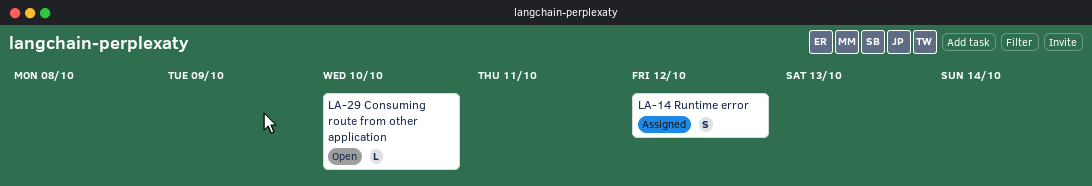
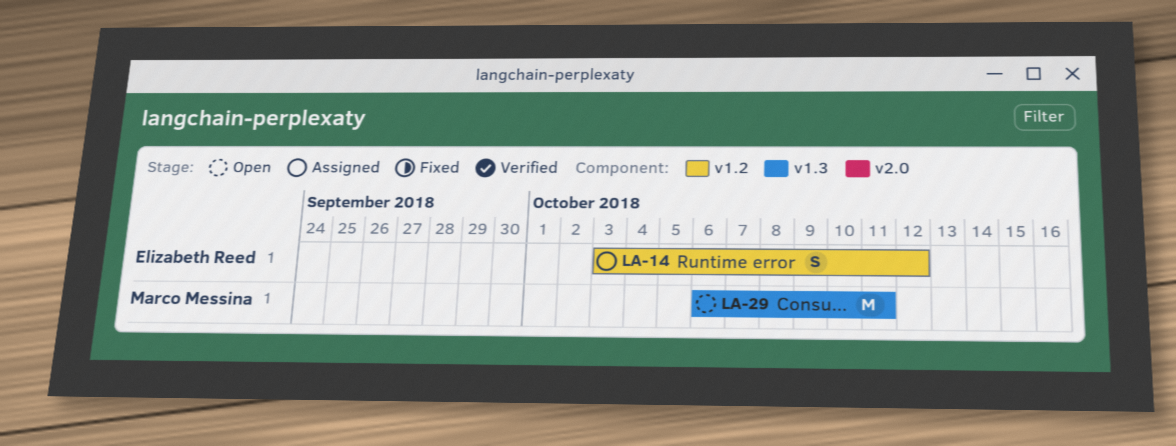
LA-29, estimate: L -> M
LA-29, due: Oct 10 -> Oct 11

